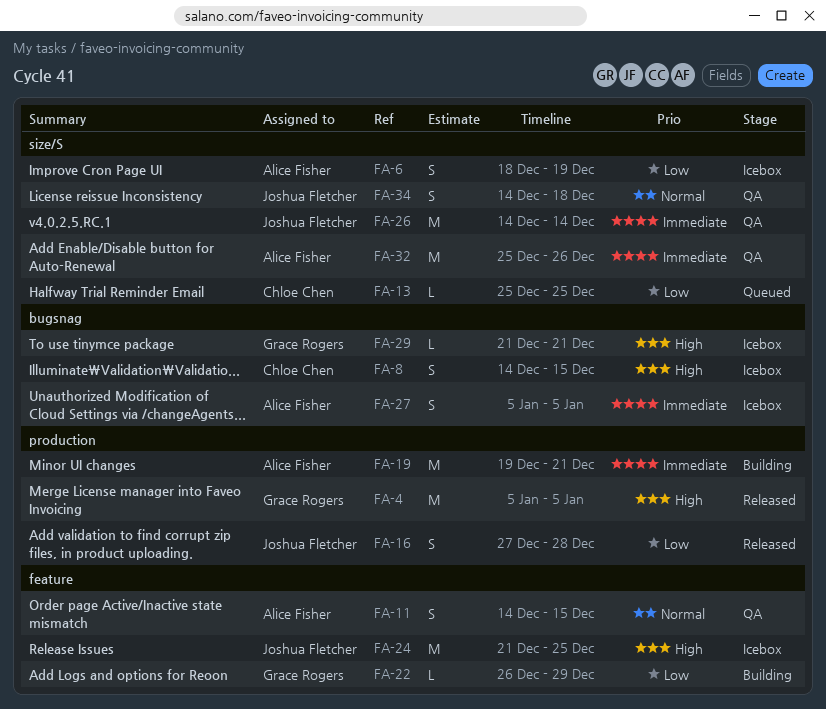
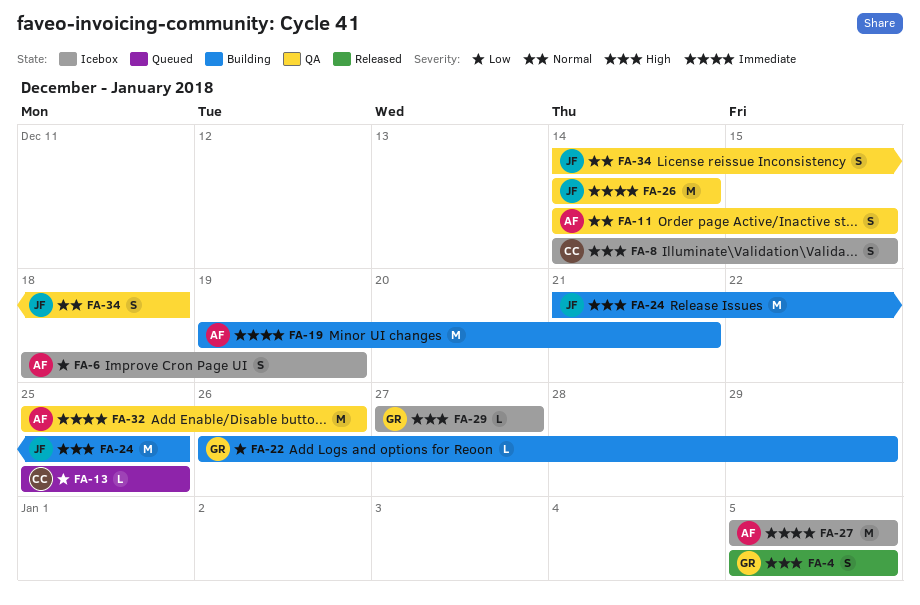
FA-4, estimate: M -> S
FA-16: present -> none
FA-24, status: Icebox -> Building
FA-27, estimate: S -> M
FA-29, start: Dec 21 -> Dec 27
FA-29, due: Dec 21 -> Dec 27

